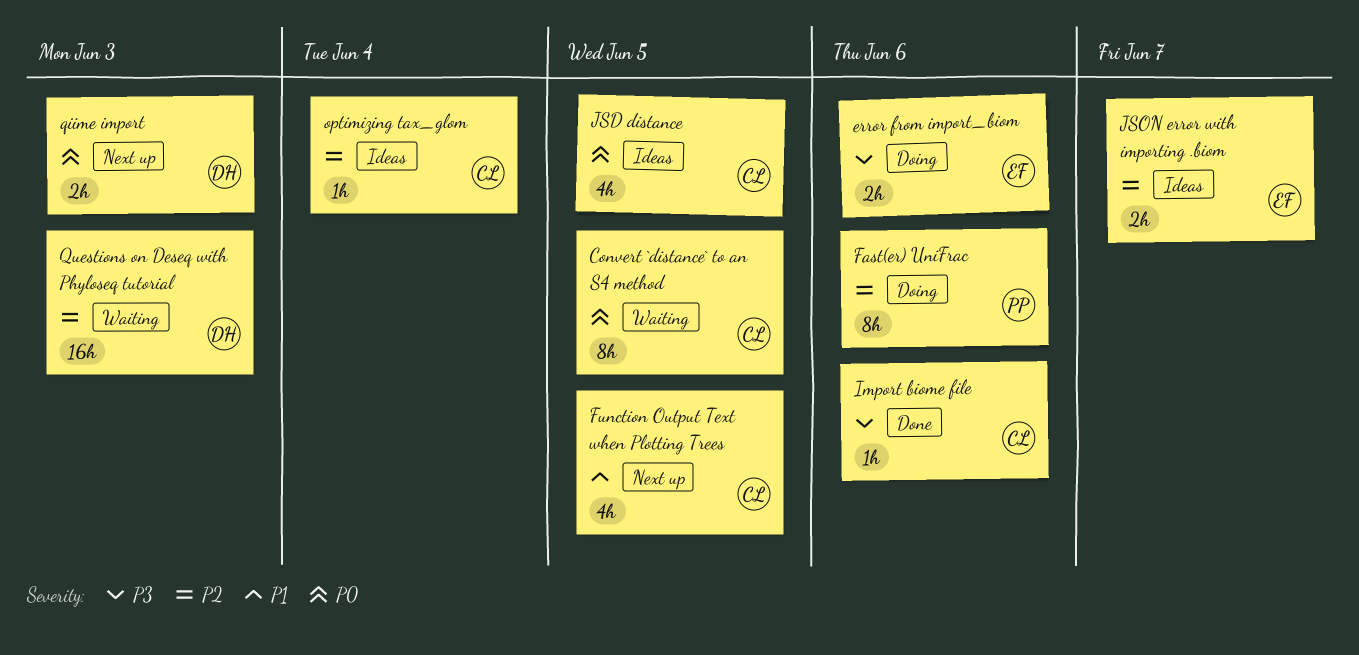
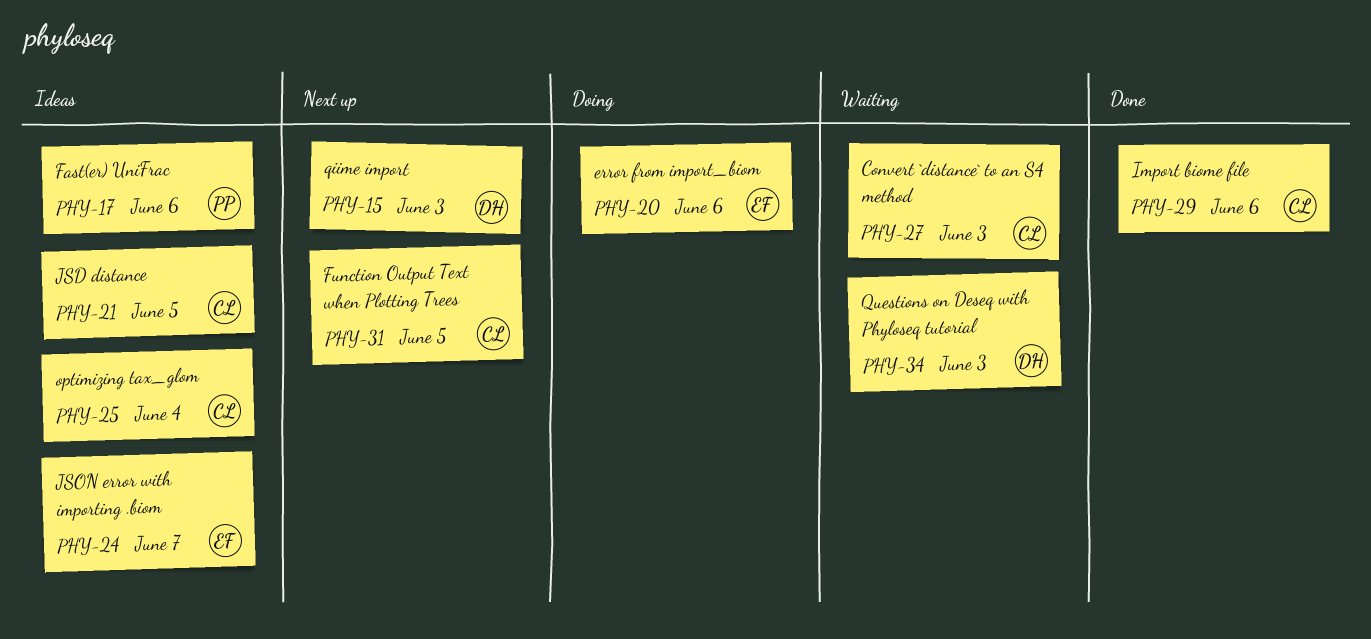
Convert `distance` to an S4 method, due: Jun 5 -> Jun 3
Fast(er) UniFrac, status: Doing -> Ideas

